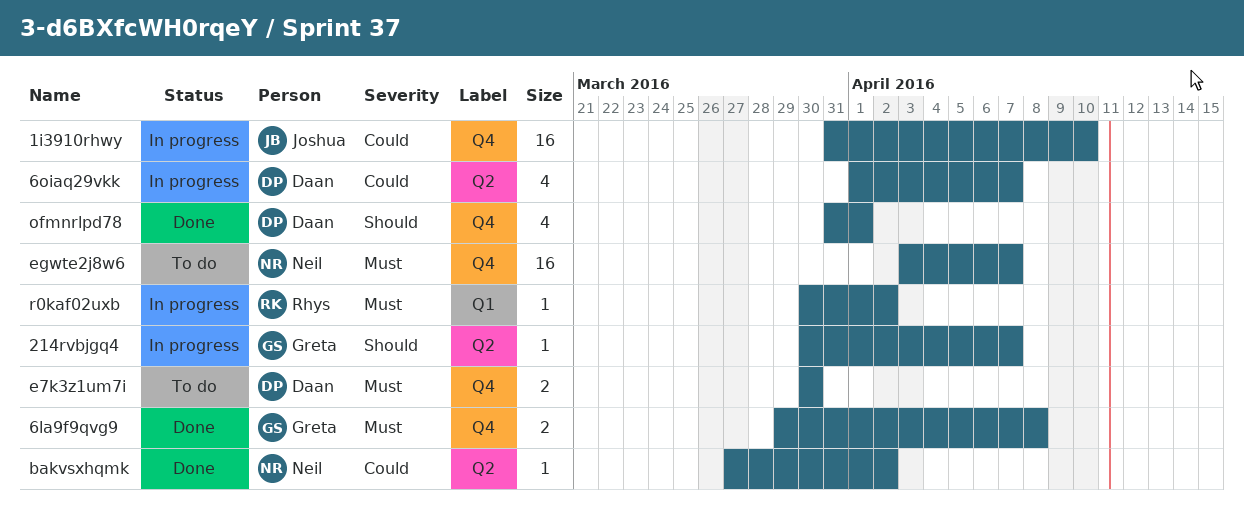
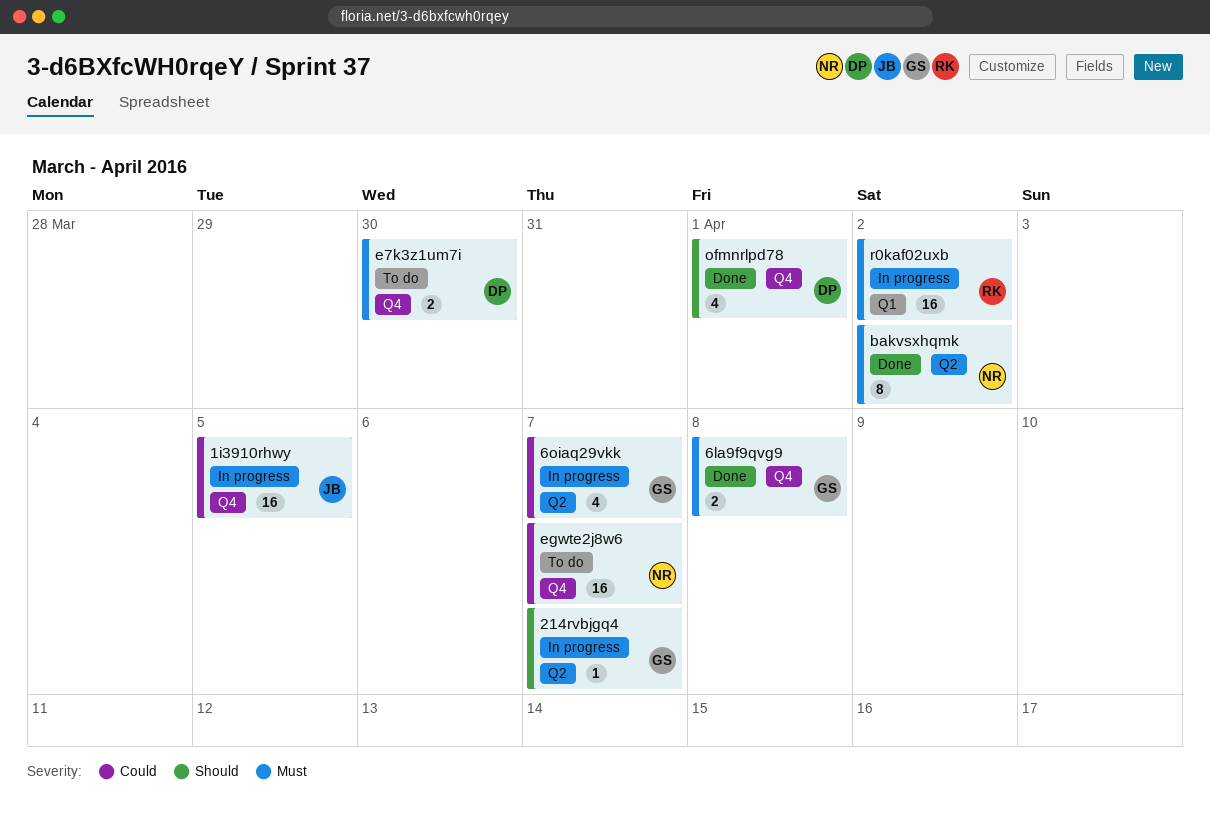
1i3910rhwy, due: Apr 10 -> Apr 5
6oiaq29vkk, owner: Daan -> Greta
bakvsxhqmk, priority: Could -> Must
bakvsxhqmk, estimate: 1 -> 8
egwte2j8w6, priority: Must -> Could
r0kaf02uxb, estimate: 1 -> 16

